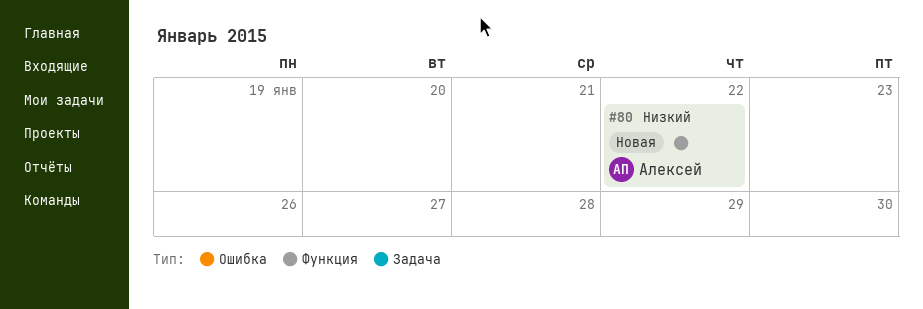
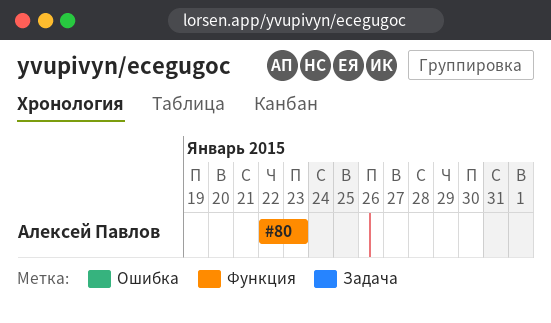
#80, due: Jan 22 -> Jan 23

